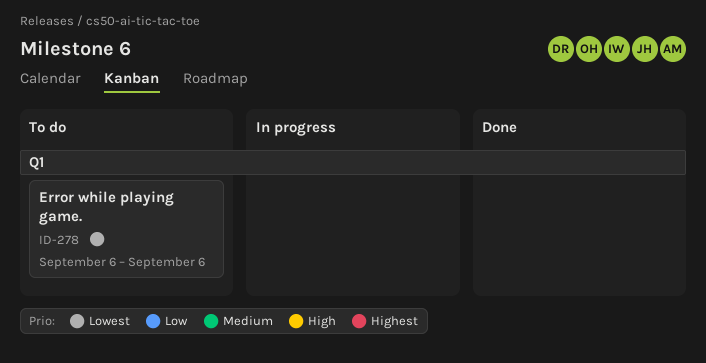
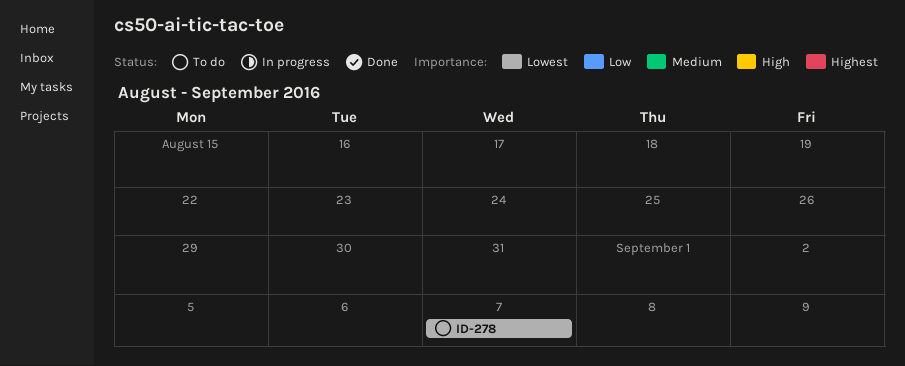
ID-278, start: Sep 6 -> Sep 7
ID-278, due: Sep 6 -> Sep 7

